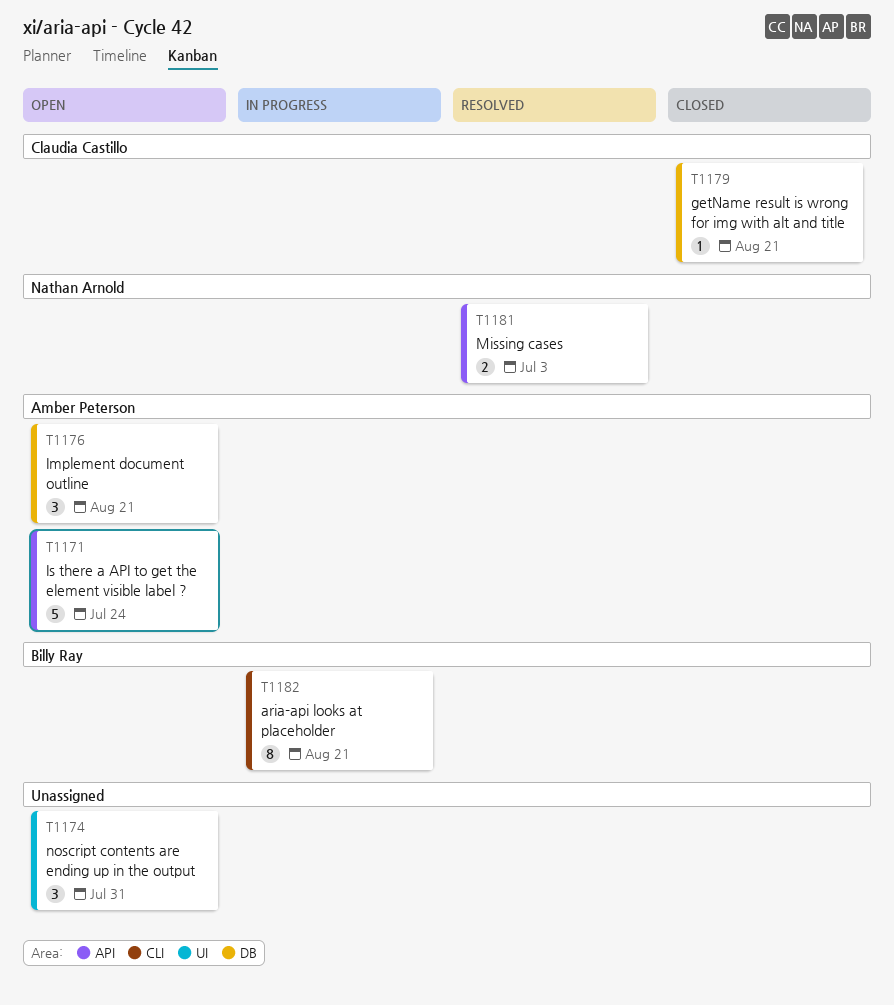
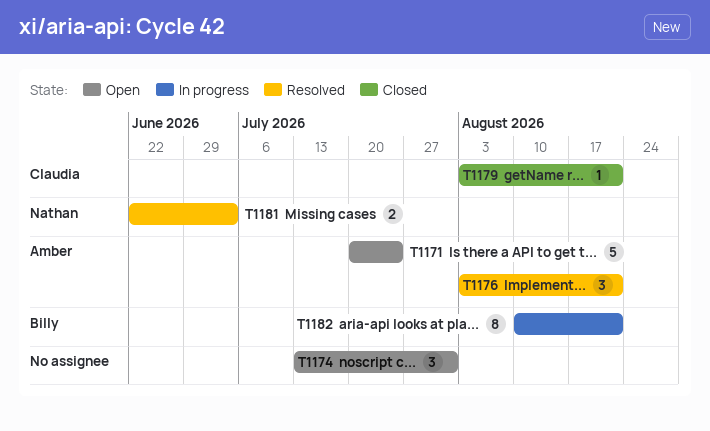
T1176, status: Open -> Resolved

